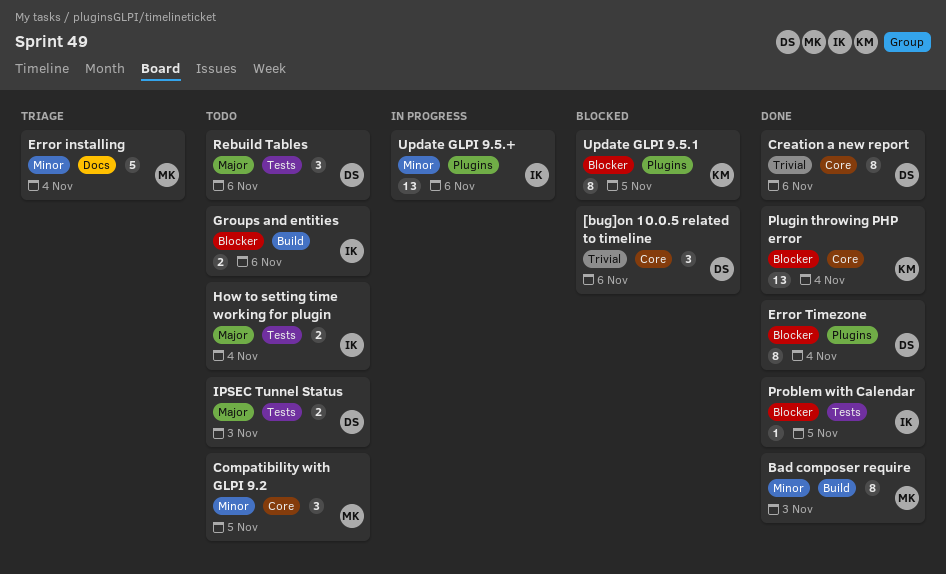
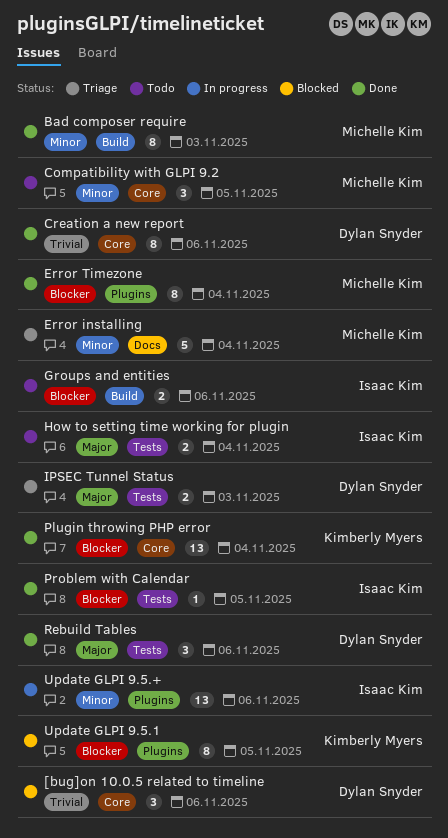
Error Timezone, owner: Dylan Snyder -> Michelle Kim
IPSEC Tunnel Status, status: Todo -> Triage
Rebuild Tables, status: Todo -> Done

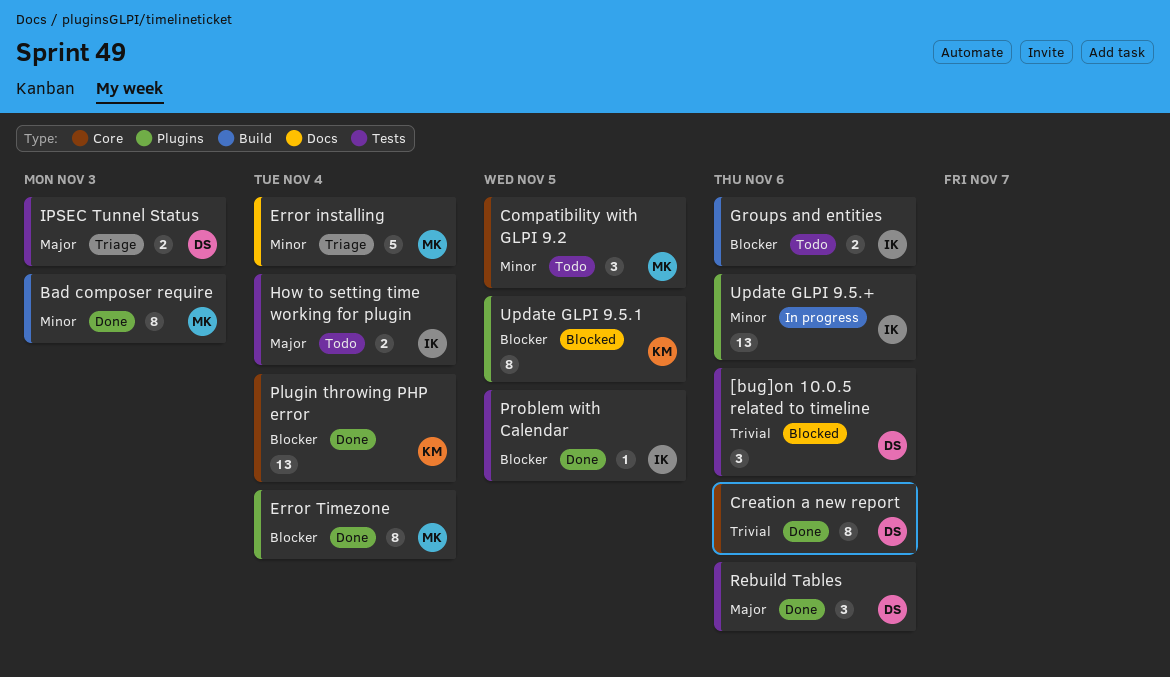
[bug]on 10.0.5 related to timeline, label: Core -> Tests

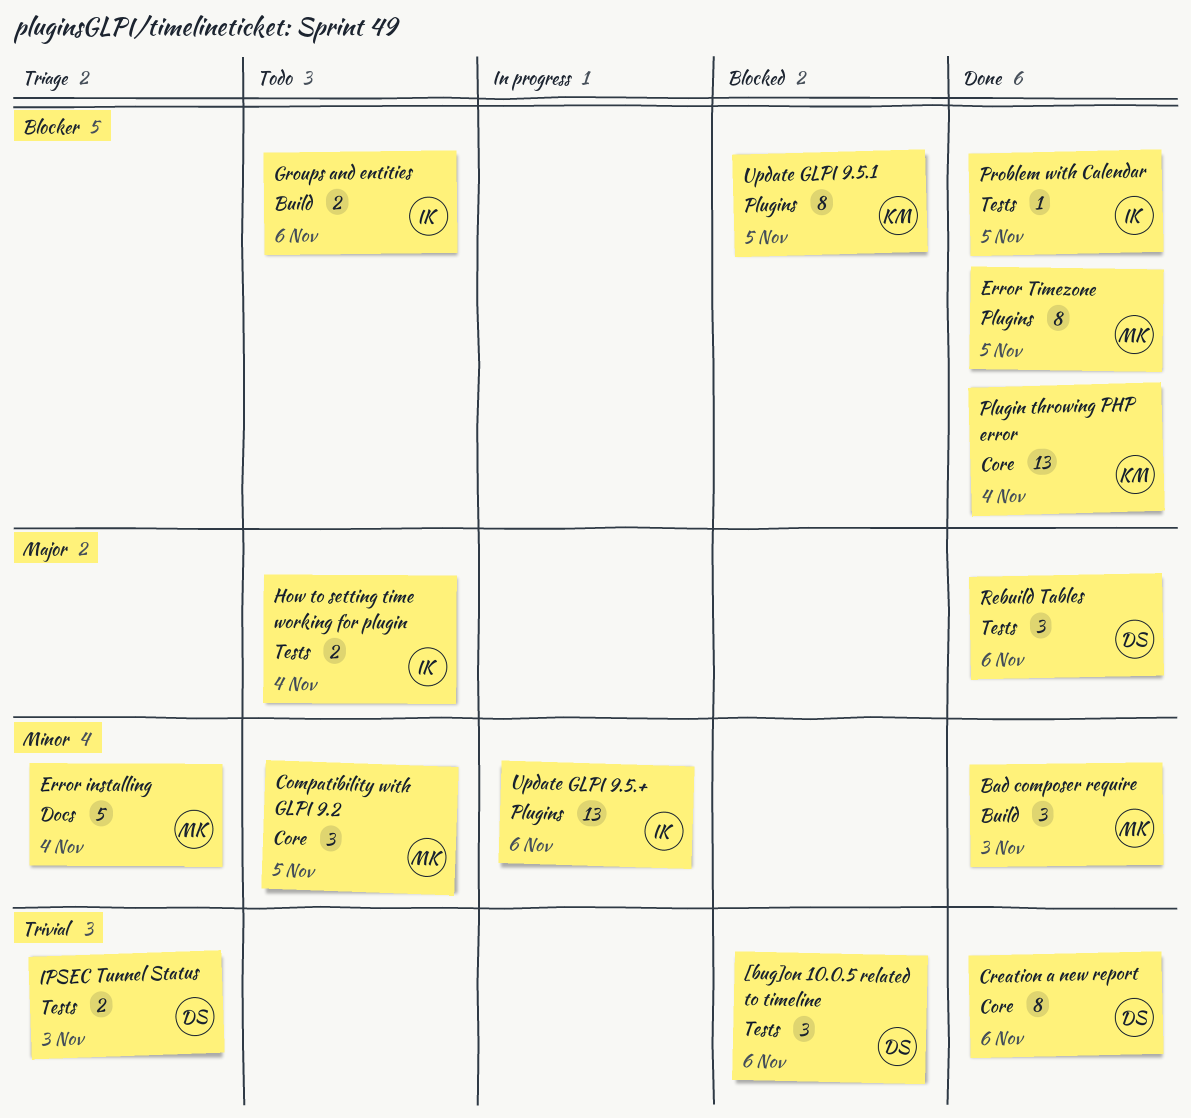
Bad composer require, estimate: 8 -> 3
Error Timezone, due: Nov 4 -> Nov 5
IPSEC Tunnel Status, priority: Major -> Trivial

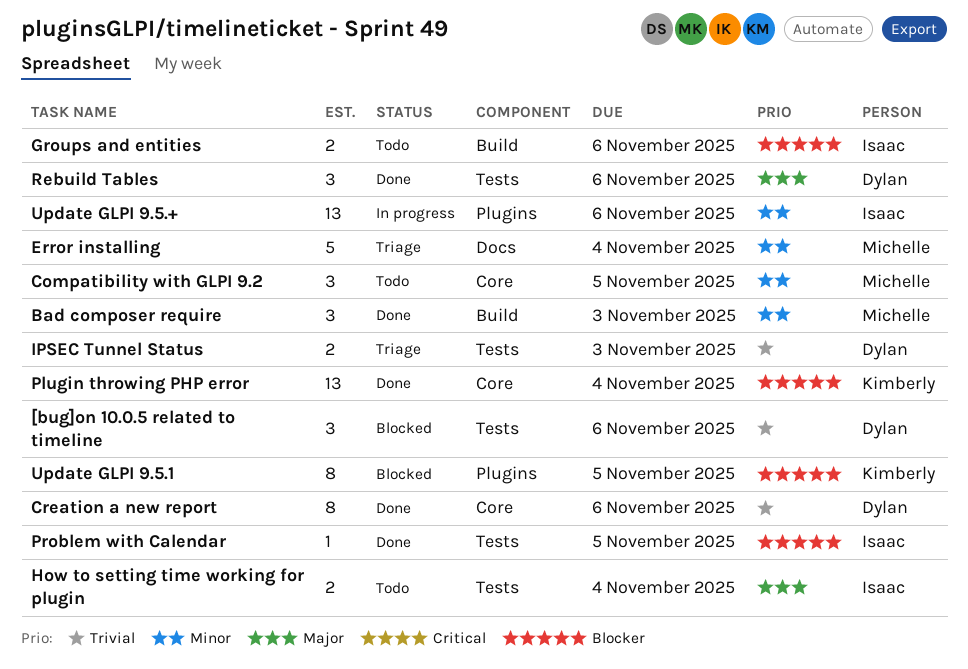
Error Timezone: present -> none

